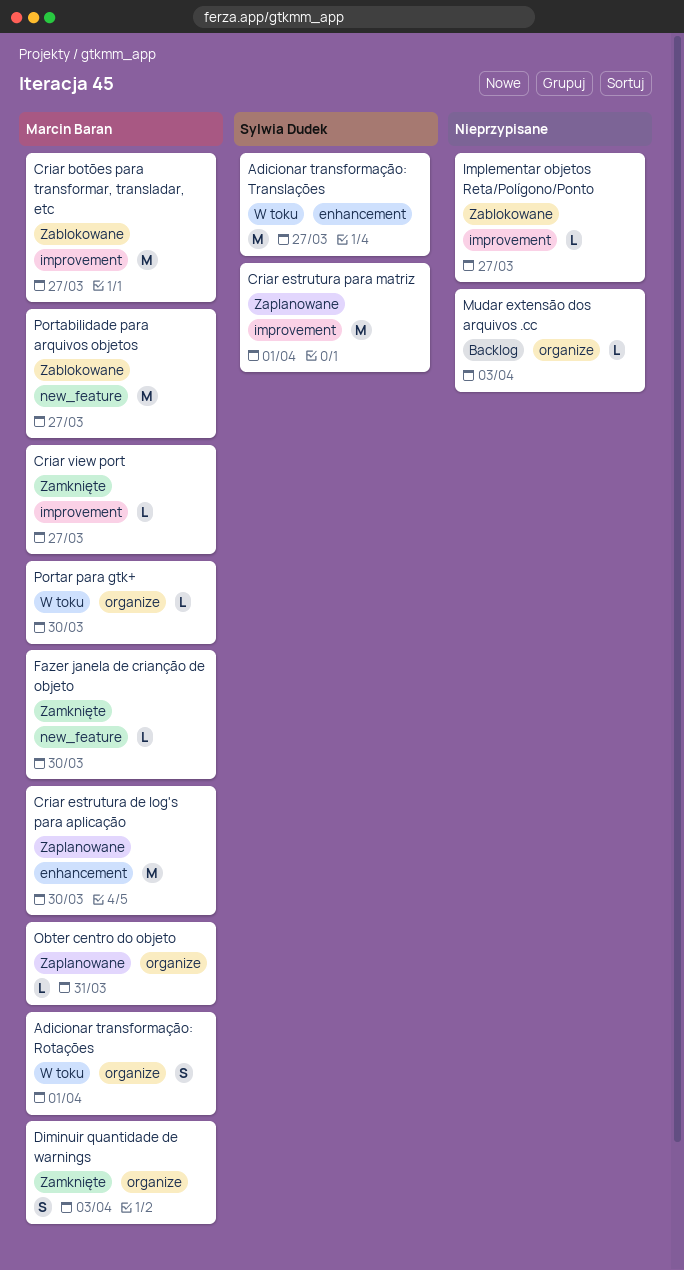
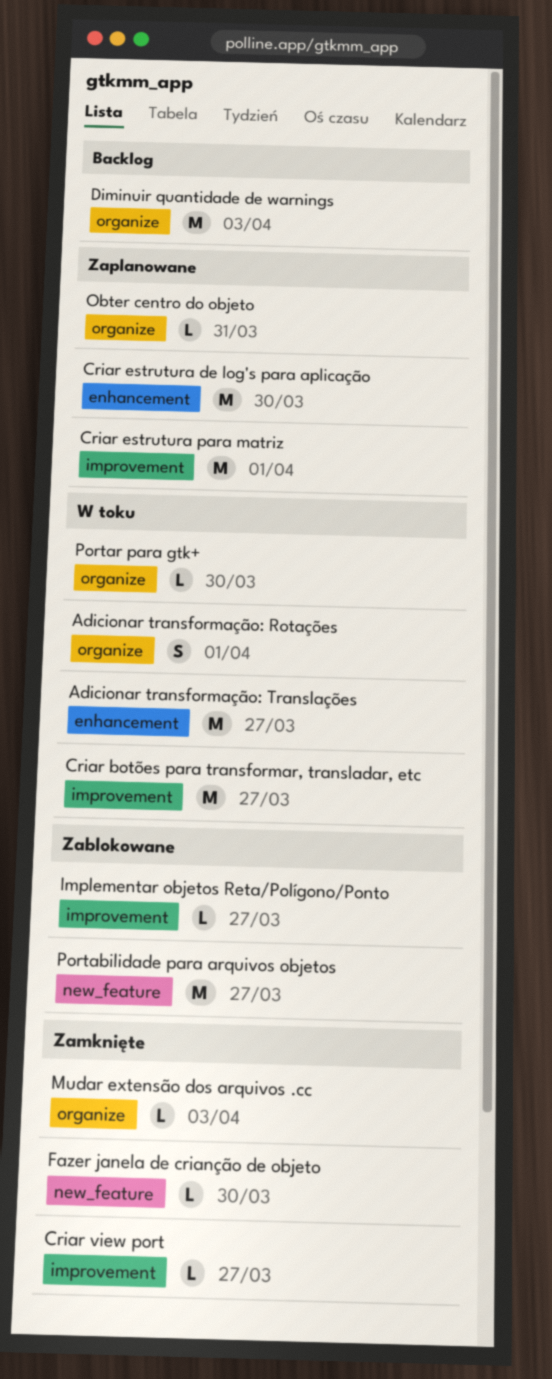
Criar botões para transformar, transladar, etc, status: Zablokowane -> W toku
Diminuir quantidade de warnings, status: Zamknięte -> Backlog
Diminuir quantidade de warnings, estimate: S -> M
Mudar extensão dos arquivos .cc, status: Backlog -> Zamknięte

